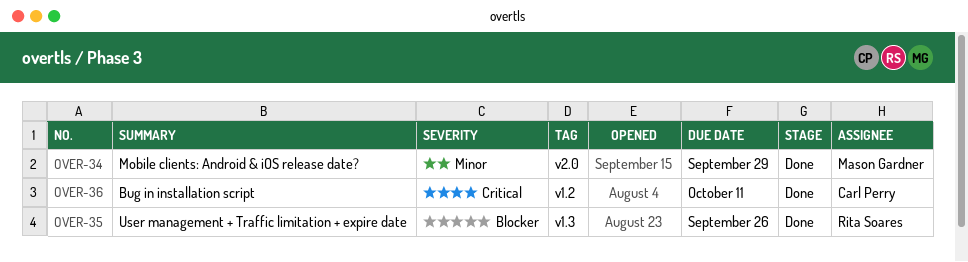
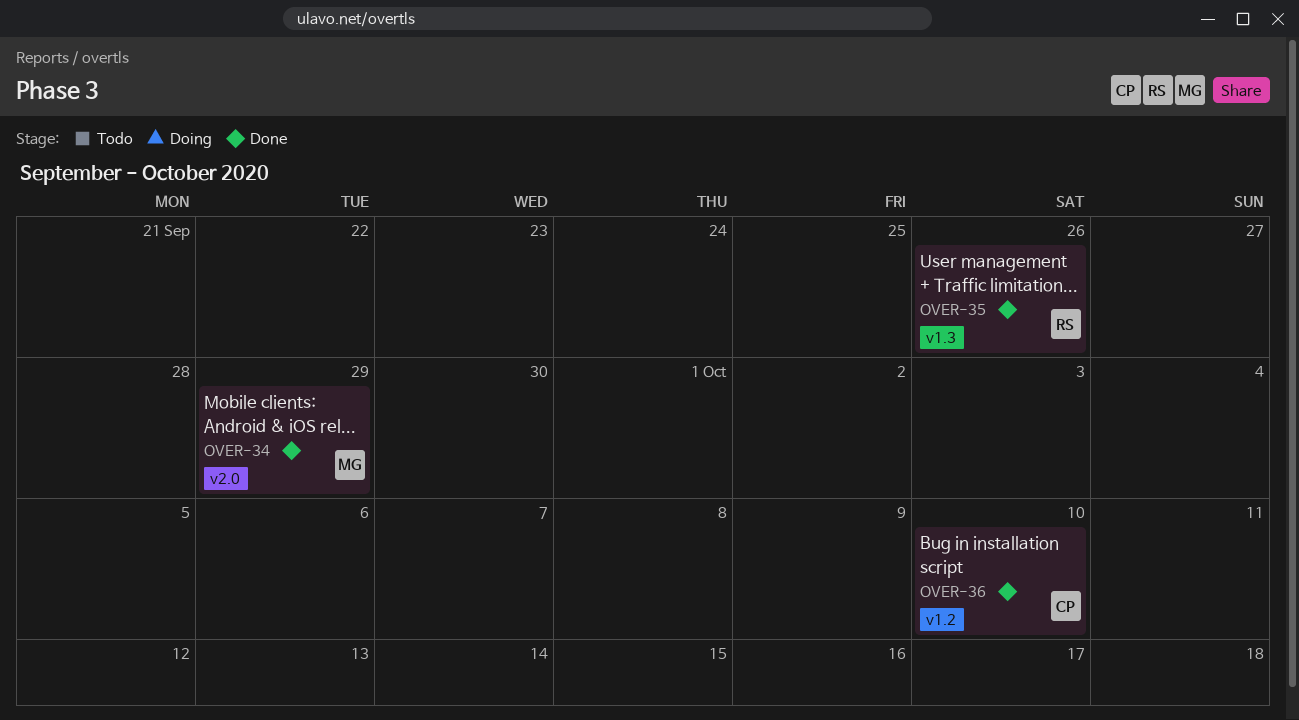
OVER-36, due: Oct 11 -> Oct 10

